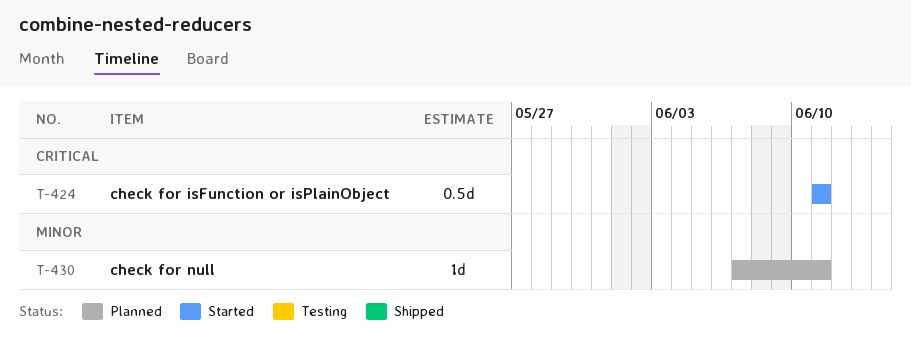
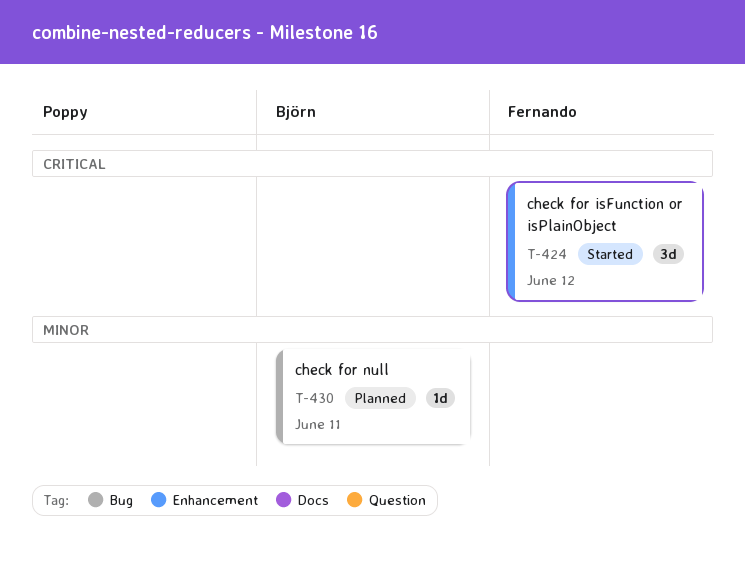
T-424, estimate: 0.5d -> 3d
T-424, due: Jun 11 -> Jun 12

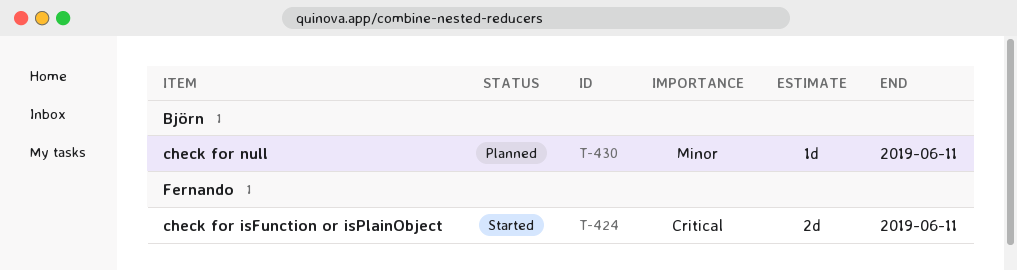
T-424, estimate: 3d -> 2d
T-424, due: Jun 12 -> Jun 11

